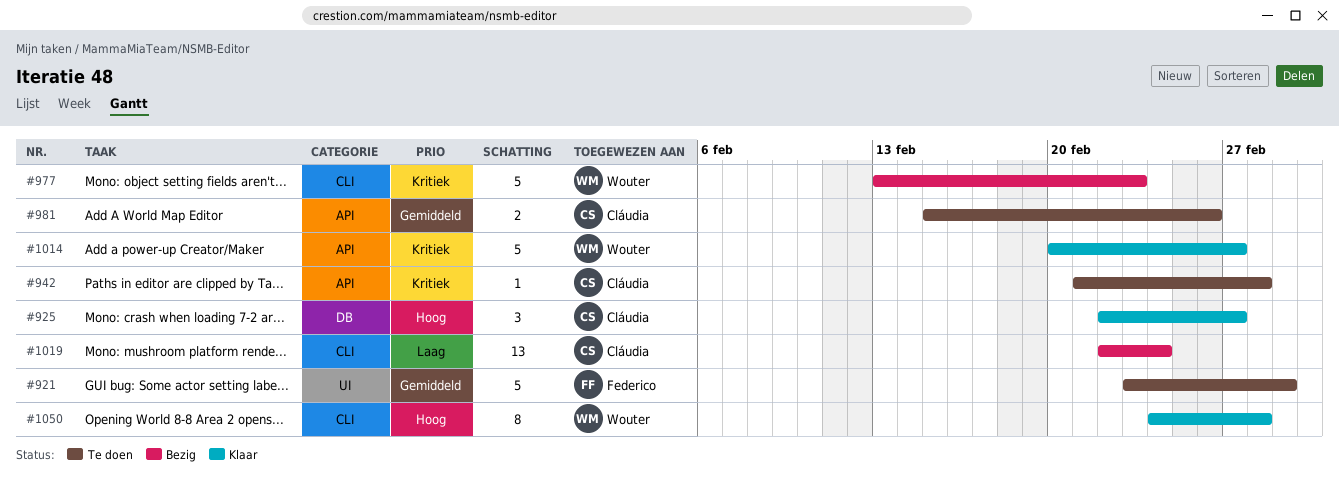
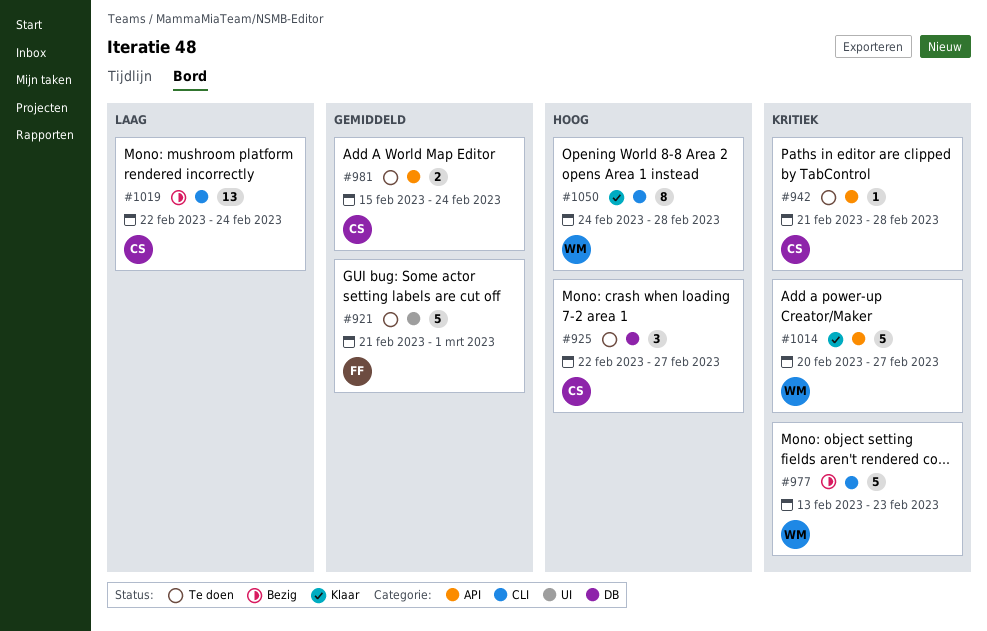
#921, start: Feb 23 -> Feb 21
#925, status: Klaar -> Te doen
#981, due: Feb 26 -> Feb 24

